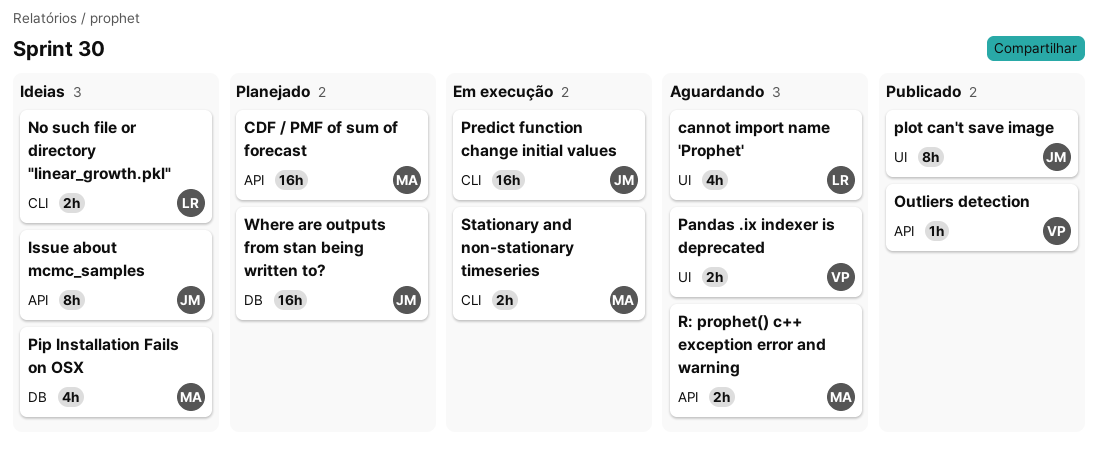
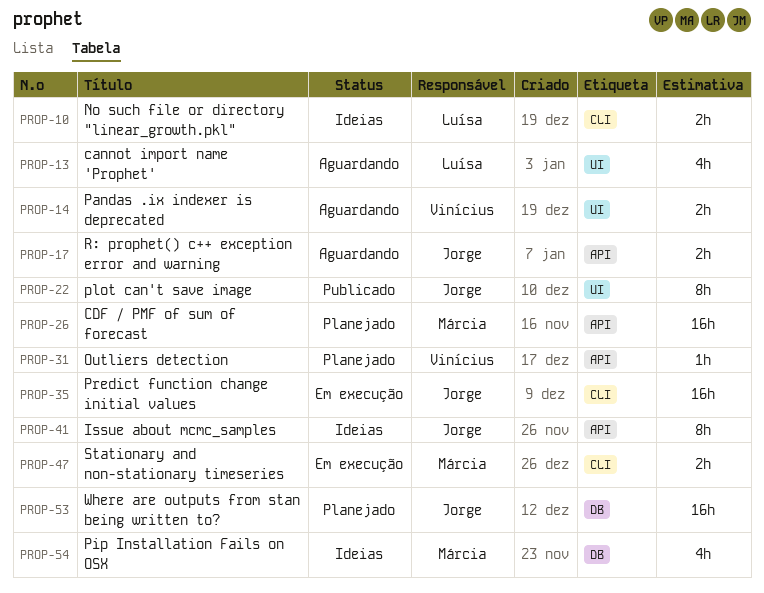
Outliers detection, status: Publicado -> Planejado
R: prophet() c++ exception error and warning, owner: Márcia -> Jorge

